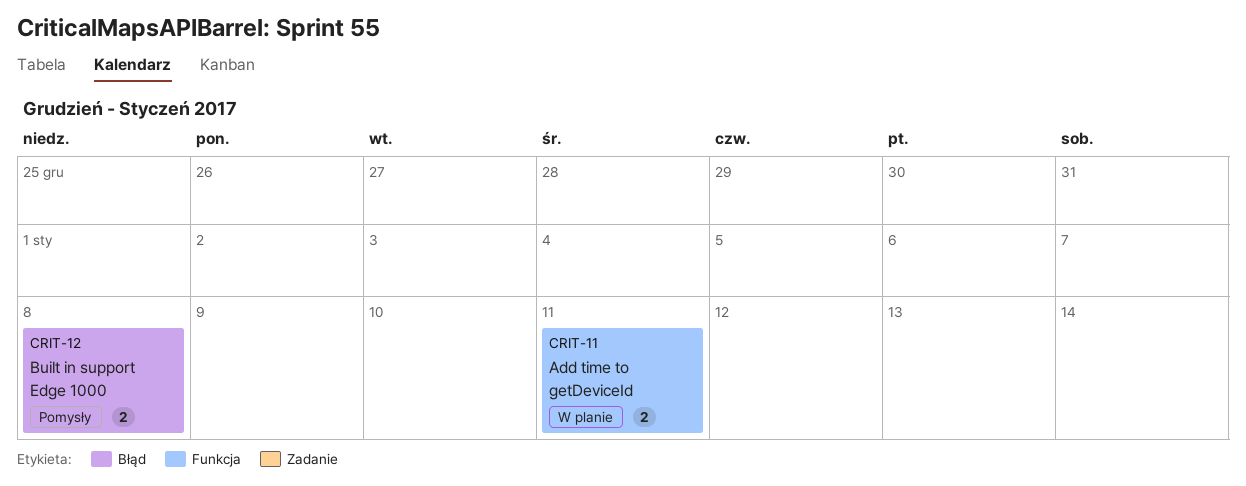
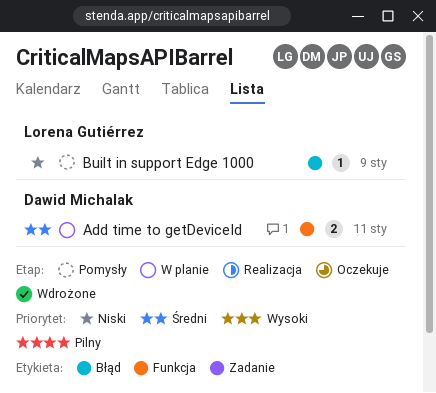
Built in support Edge 1000, estimate: 2 -> 1
Built in support Edge 1000, due: Jan 8 -> Jan 9

